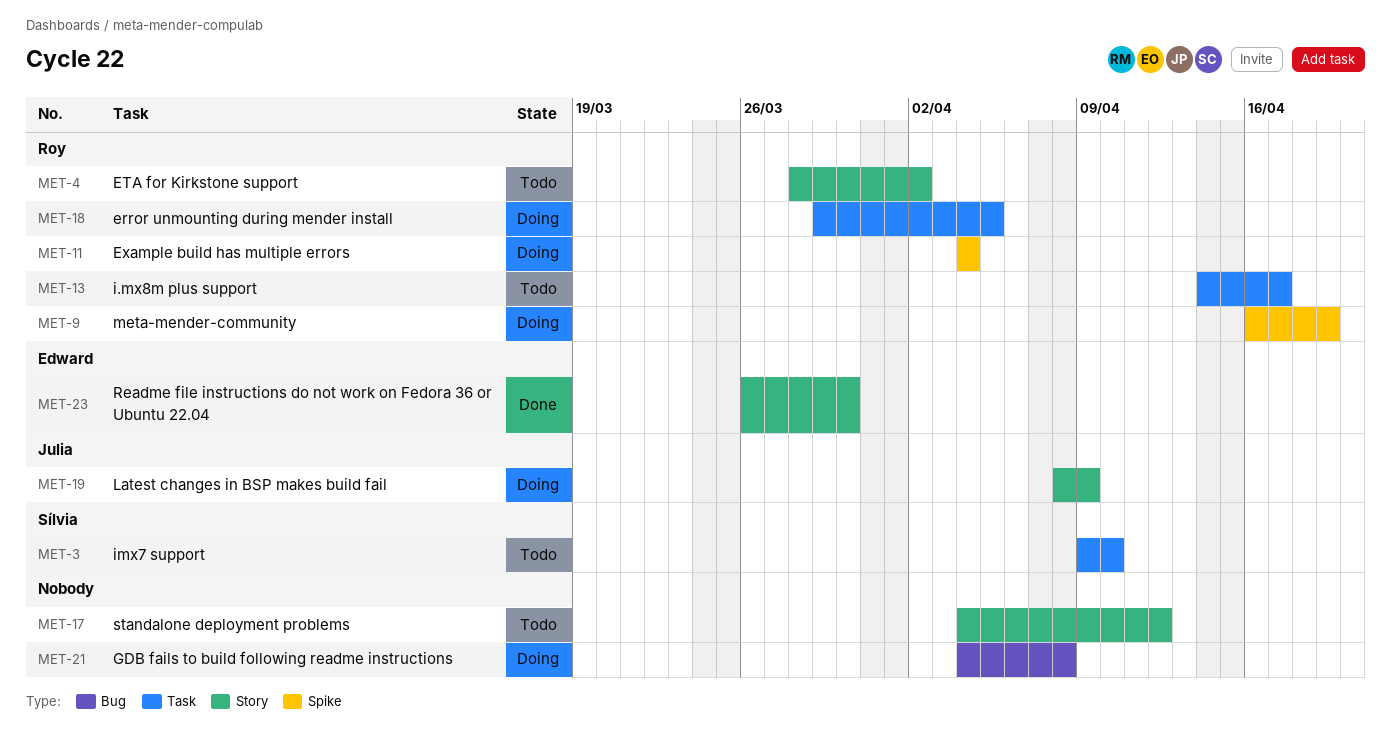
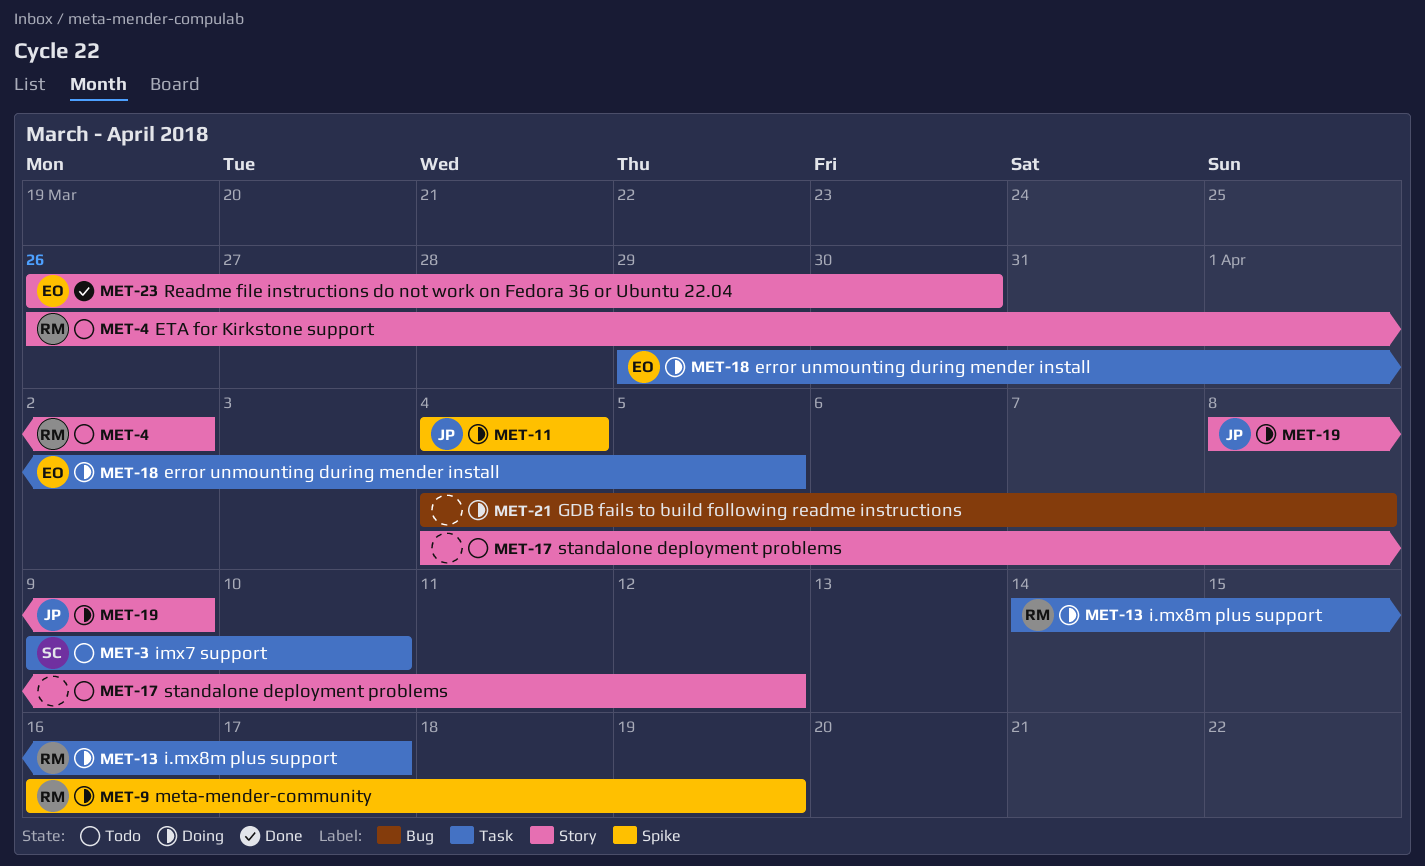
MET-4, start: Mar 28 -> Mar 26
MET-11, owner: Roy -> Julia
MET-13, status: Todo -> Doing
MET-18, owner: Roy -> Edward

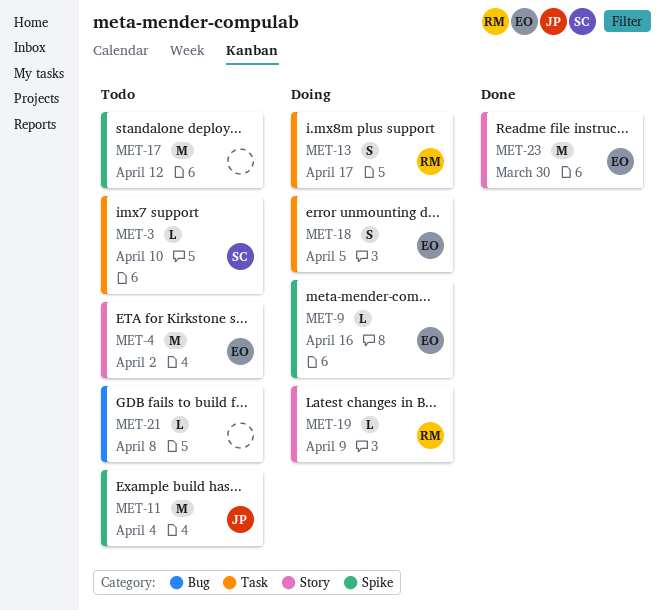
MET-4, owner: RM -> EO
MET-9, owner: RM -> EO
MET-9, due: Apr 19 -> Apr 16
MET-11, status: Doing -> Todo
MET-17, label: Story -> Spike
MET-19, owner: JP -> RM
MET-21, status: Doing -> Todo

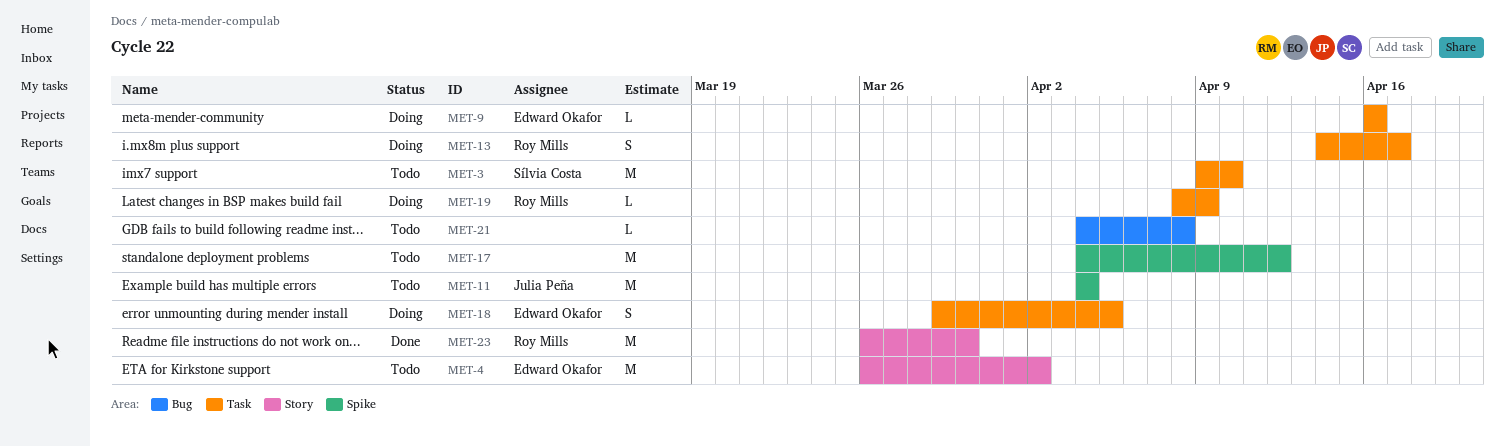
MET-3, estimate: L -> M
MET-9, label: Spike -> Task
MET-19, label: Story -> Task
MET-23, owner: Edward Okafor -> Roy Mills

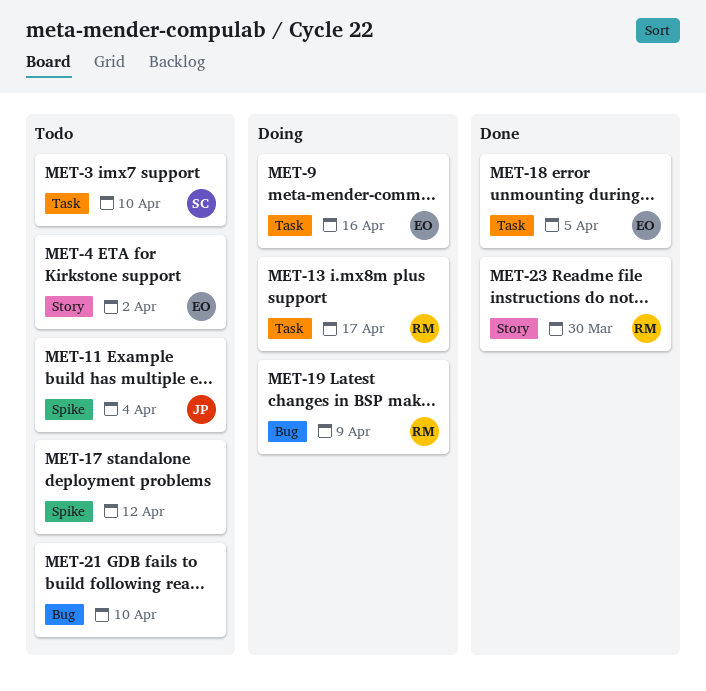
MET-18, status: Doing -> Done
MET-19, label: Task -> Bug
MET-21, due: Apr 8 -> Apr 10

